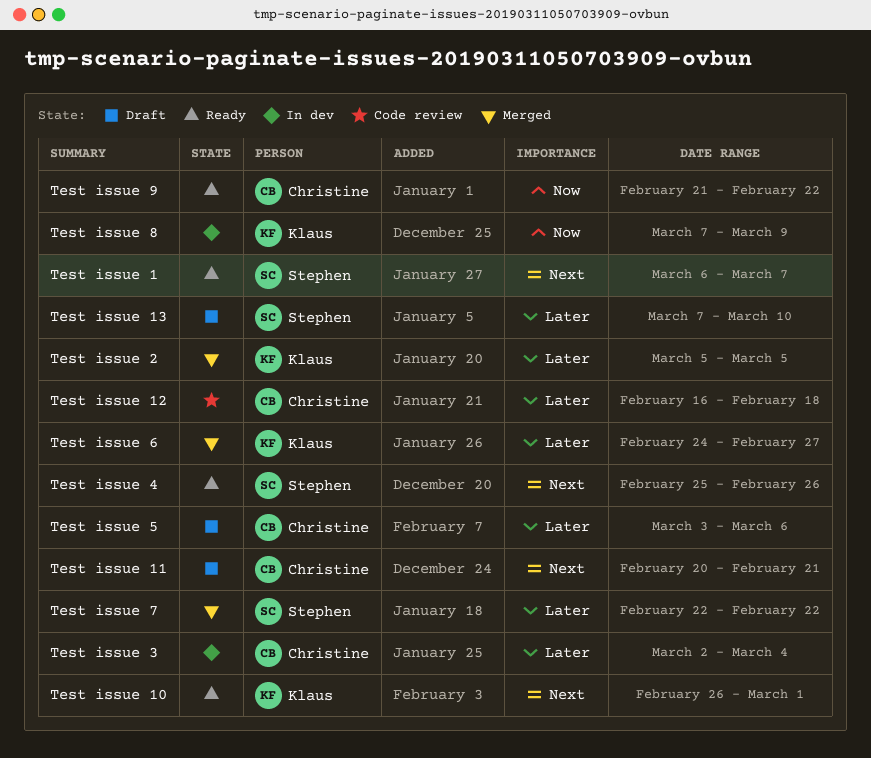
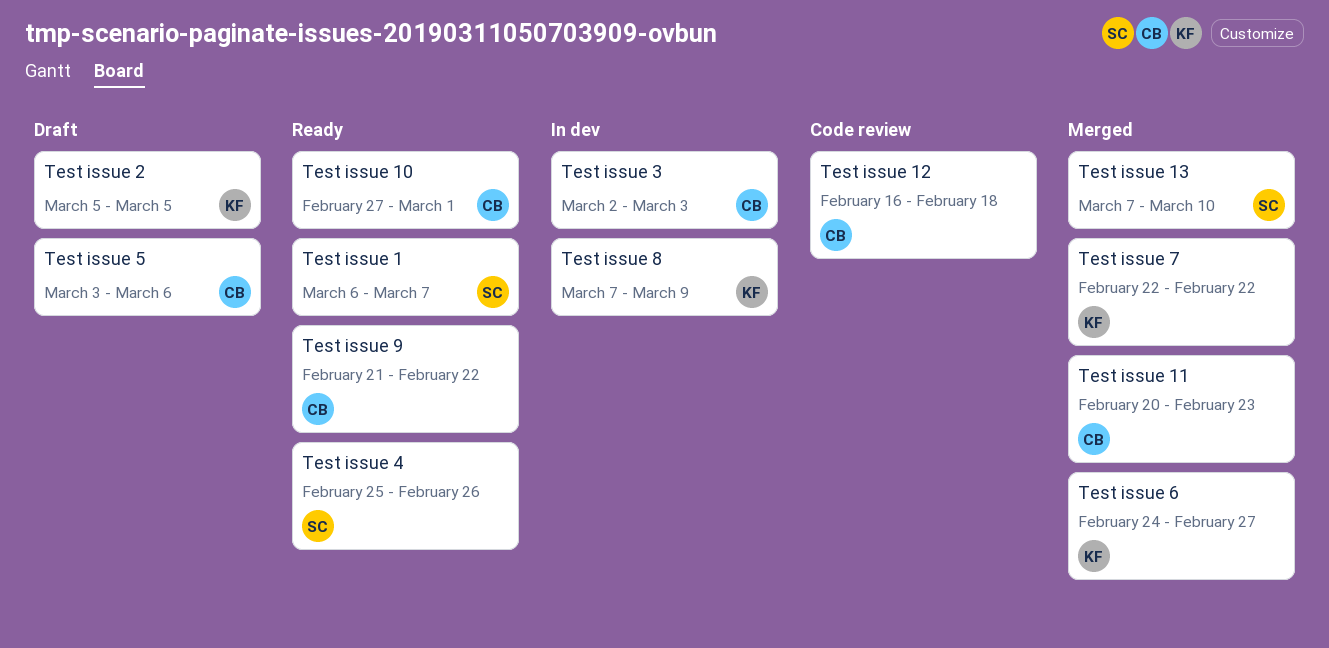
Test issue 10, owner: Klaus -> Christine
Test issue 10, start: Feb 26 -> Feb 27
Test issue 11, status: Draft -> Merged
Test issue 11, due: Feb 21 -> Feb 23
Test issue 13, status: Draft -> Merged
Test issue 2, status: Merged -> Draft
Test issue 3, due: Mar 4 -> Mar 3
Test issue 7, owner: Stephen -> Klaus

